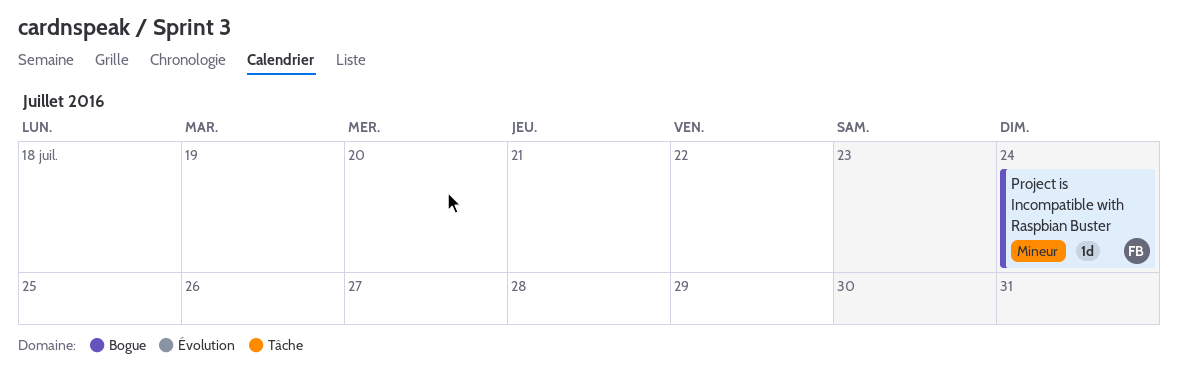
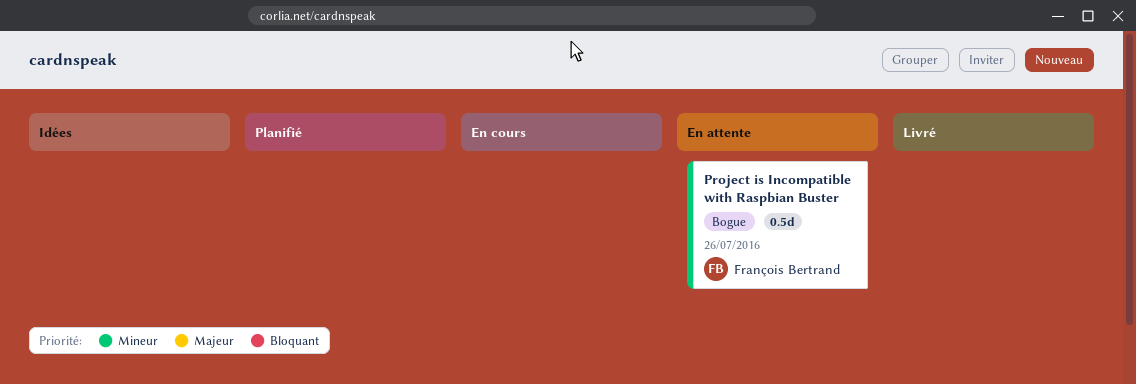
Project is Incompatible with Raspbian Buster, estimate: 1d -> 0.5d
Project is Incompatible with Raspbian Buster, due: Jul 24 -> Jul 26

